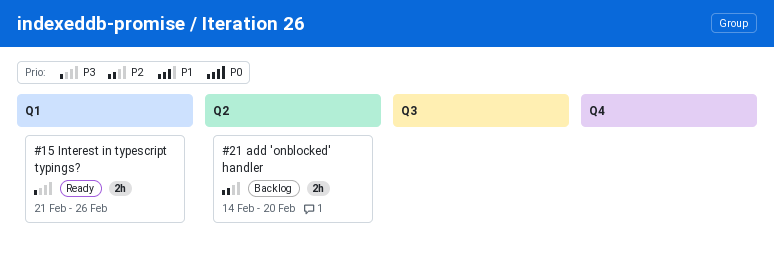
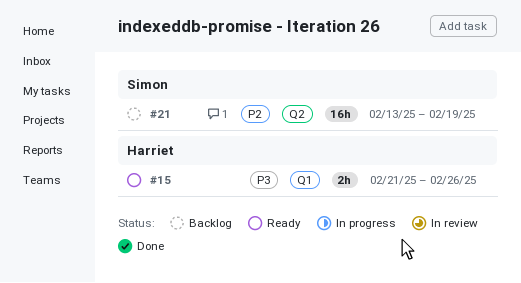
#21, estimate: 2h -> 16h
#21, start: Feb 14 -> Feb 13
#21, due: Feb 20 -> Feb 19

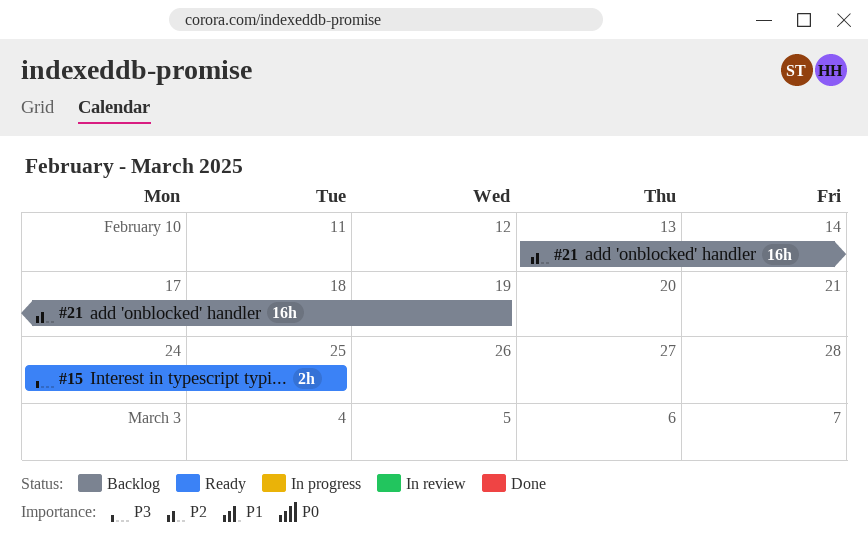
#15, start: Feb 21 -> Feb 24
#15, due: Feb 26 -> Feb 25

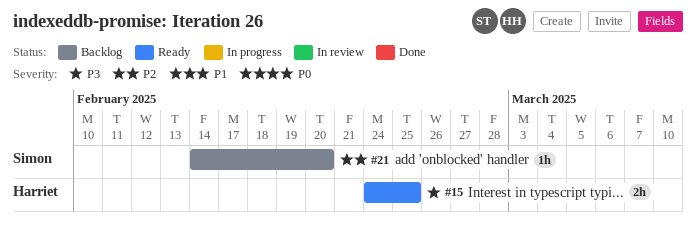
#21, estimate: 16h -> 1h
#21, start: Feb 13 -> Feb 14
#21, due: Feb 19 -> Feb 20

